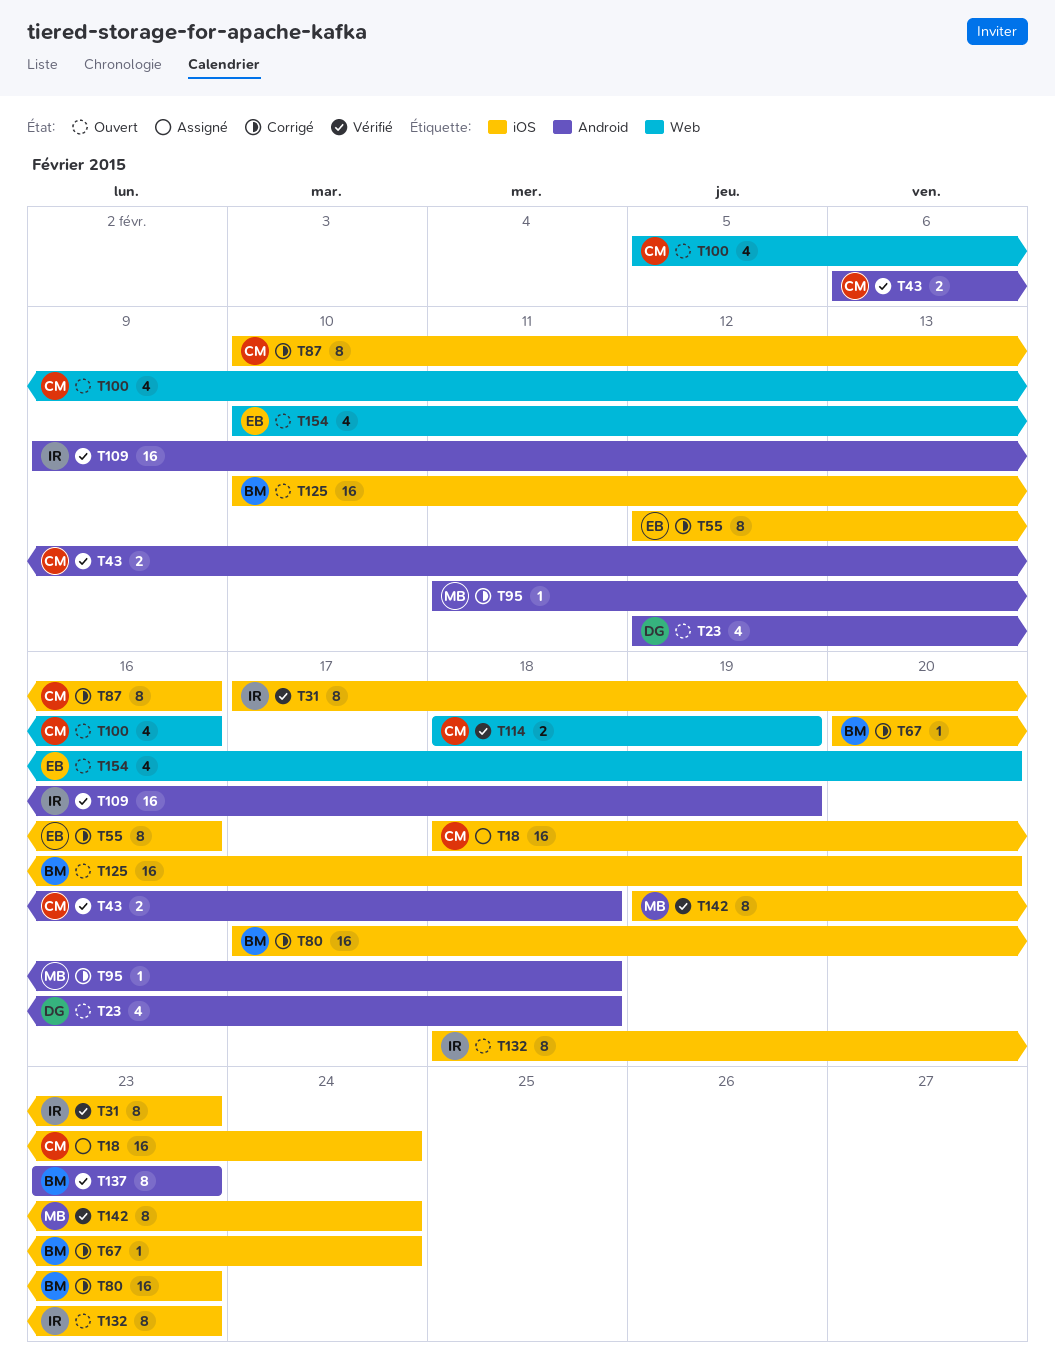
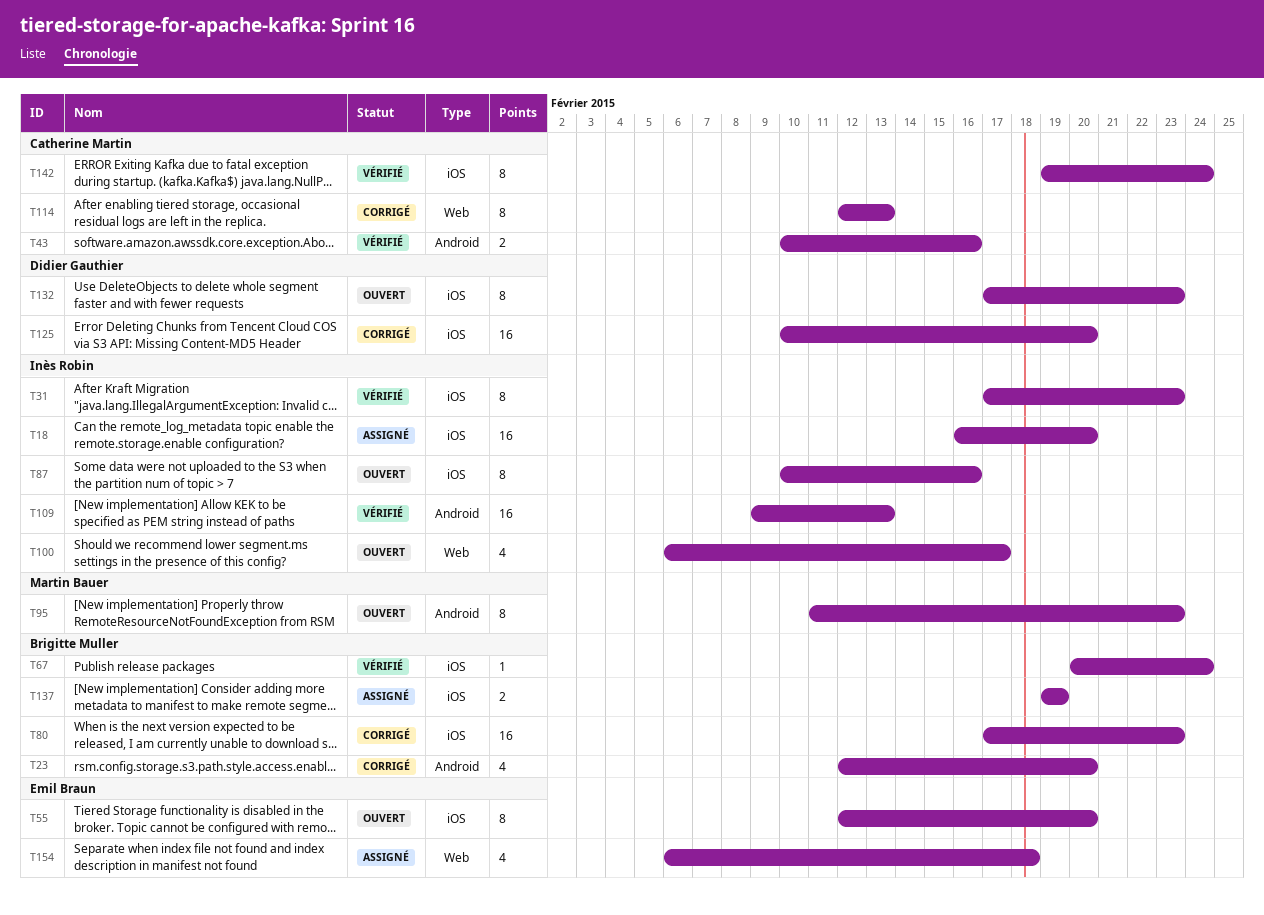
T18, owner: Catherine Martin -> Inès Robin
T18, start: Feb 18 -> Feb 16
T18, due: Feb 24 -> Feb 20
T23, status: Ouvert -> Corrigé
T23, owner: Didier Gauthier -> Brigitte Muller
T23, due: Feb 18 -> Feb 20
T43, start: Feb 6 -> Feb 10
T43, due: Feb 18 -> Feb 16
T55, status: Corrigé -> Ouvert
T55, due: Feb 16 -> Feb 20
T67, status: Corrigé -> Vérifié
T87, status: Corrigé -> Ouvert
T87, owner: Catherine Martin -> Inès Robin
T95, status: Corrigé -> Ouvert
T95, estimate: 1 -> 8
T95, due: Feb 18 -> Feb 23
T100, owner: Catherine Martin -> Inès Robin
T100, start: Feb 5 -> Feb 6
T100, due: Feb 16 -> Feb 17
T109, due: Feb 19 -> Feb 13
T114, status: Vérifié -> Corrigé
T114, estimate: 2 -> 8
T114, start: Feb 18 -> Feb 12
T114, due: Feb 19 -> Feb 13
T125, status: Ouvert -> Corrigé
T125, owner: Brigitte Muller -> Didier Gauthier
T132, owner: Inès Robin -> Didier Gauthier
T132, start: Feb 18 -> Feb 17
T137, status: Vérifié -> Assigné
T137, label: Android -> iOS
T137, estimate: 8 -> 2
T137, start: Feb 23 -> Feb 19
T137, due: Feb 23 -> Feb 19
T142, owner: Martin Bauer -> Catherine Martin
T154, status: Ouvert -> Assigné
T154, start: Feb 10 -> Feb 6
T154, due: Feb 20 -> Feb 18

